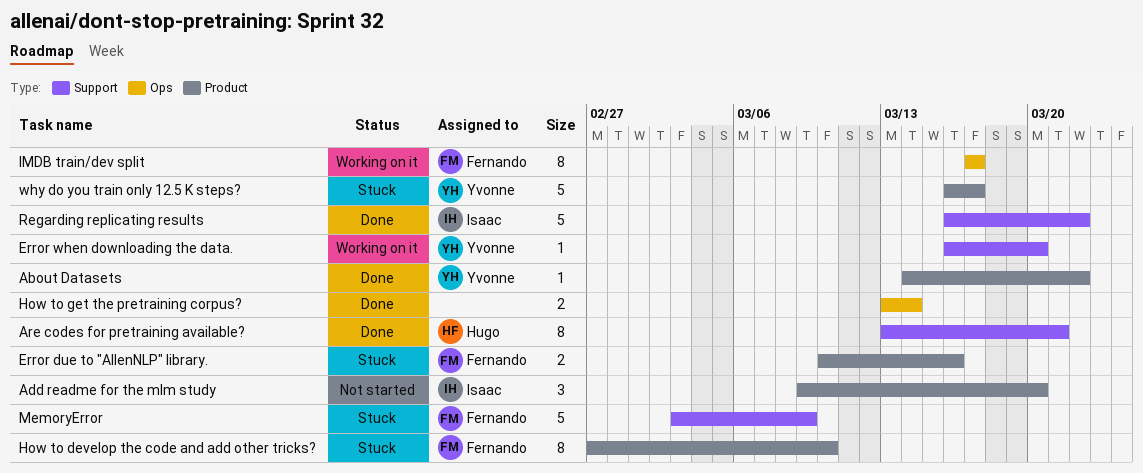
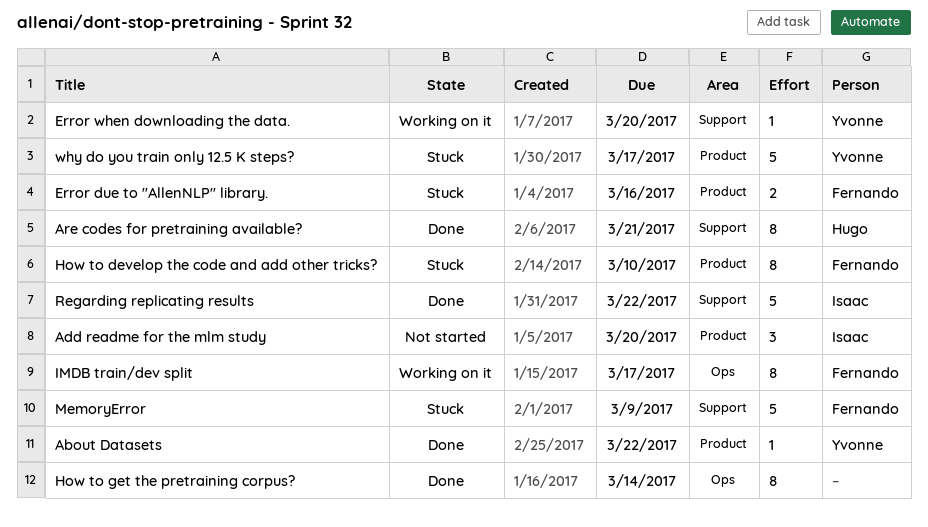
How to get the pretraining corpus?, estimate: 2 -> 8

